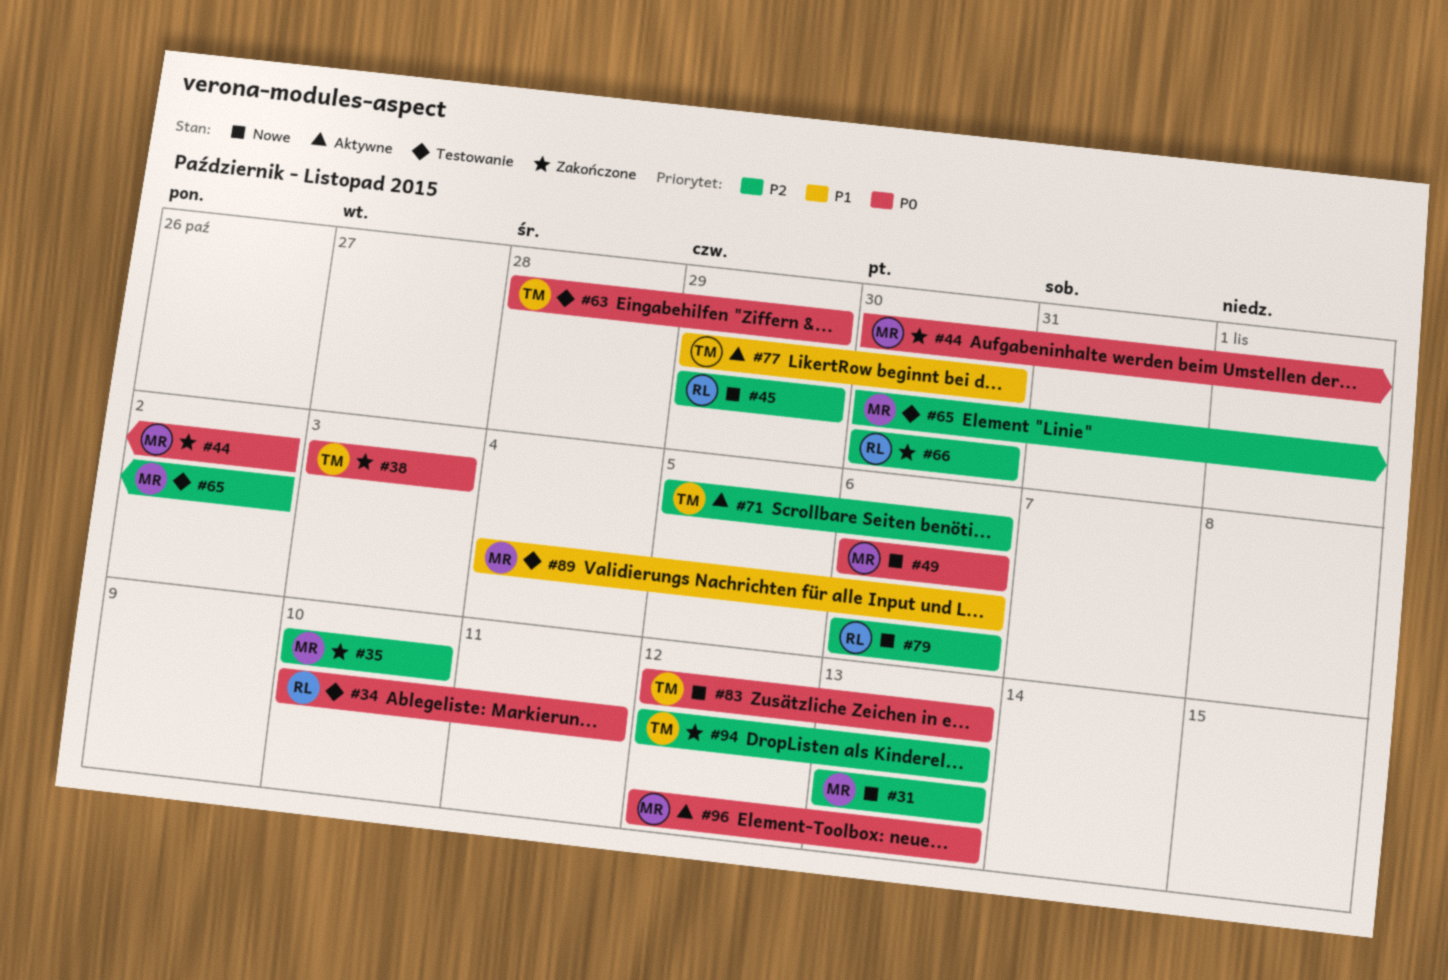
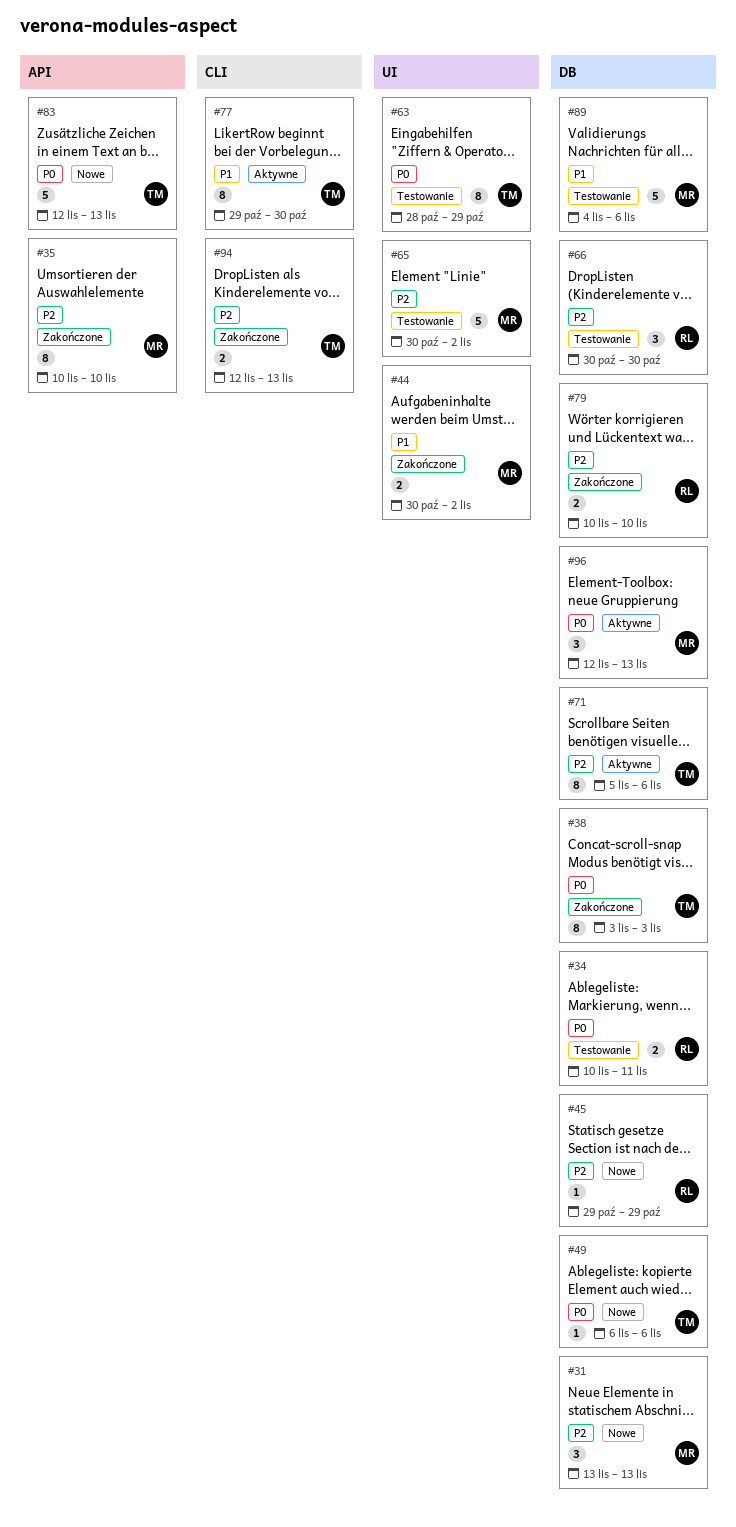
#44, priority: P0 -> P1
#49, owner: MR -> TM
#66, status: Zakończone -> Testowanie
#79, status: Nowe -> Zakończone
#79, start: Nov 6 -> Nov 10
#79, due: Nov 6 -> Nov 10

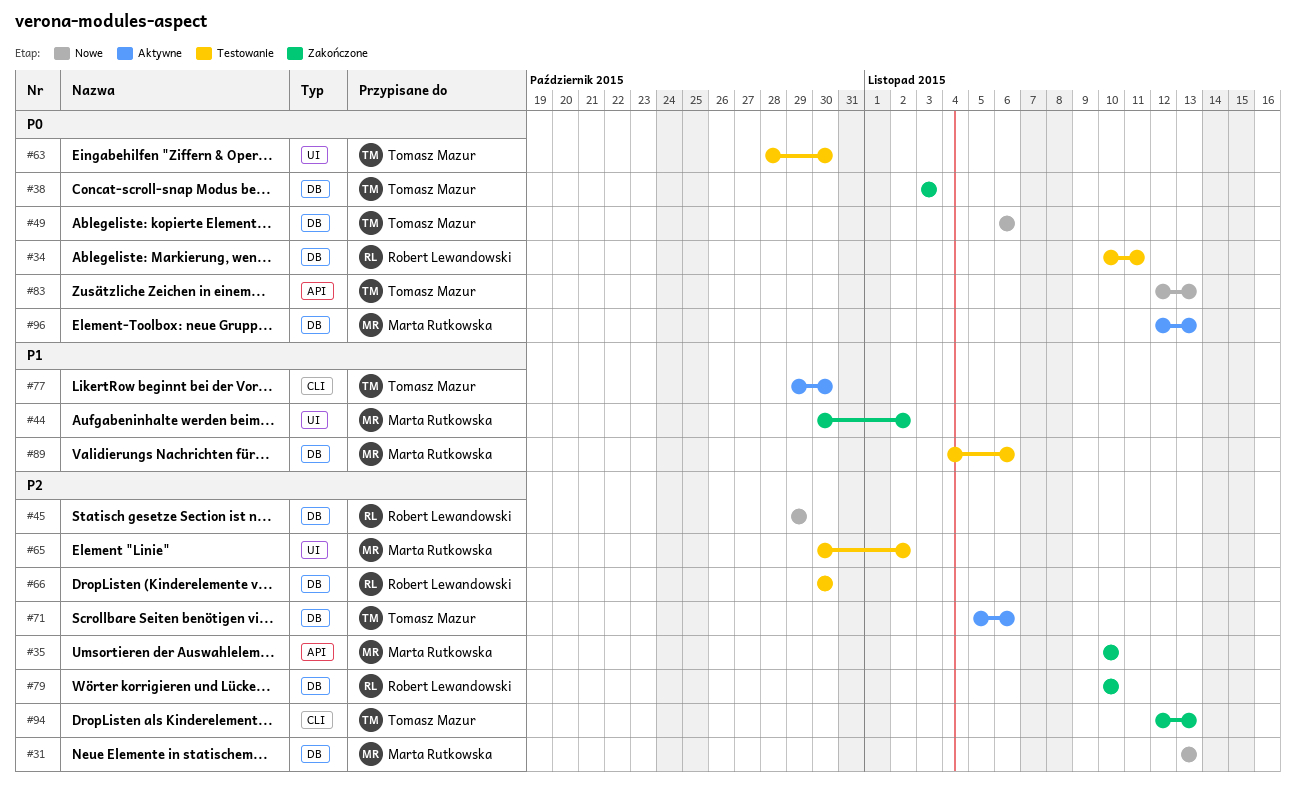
#63, due: Oct 29 -> Oct 30

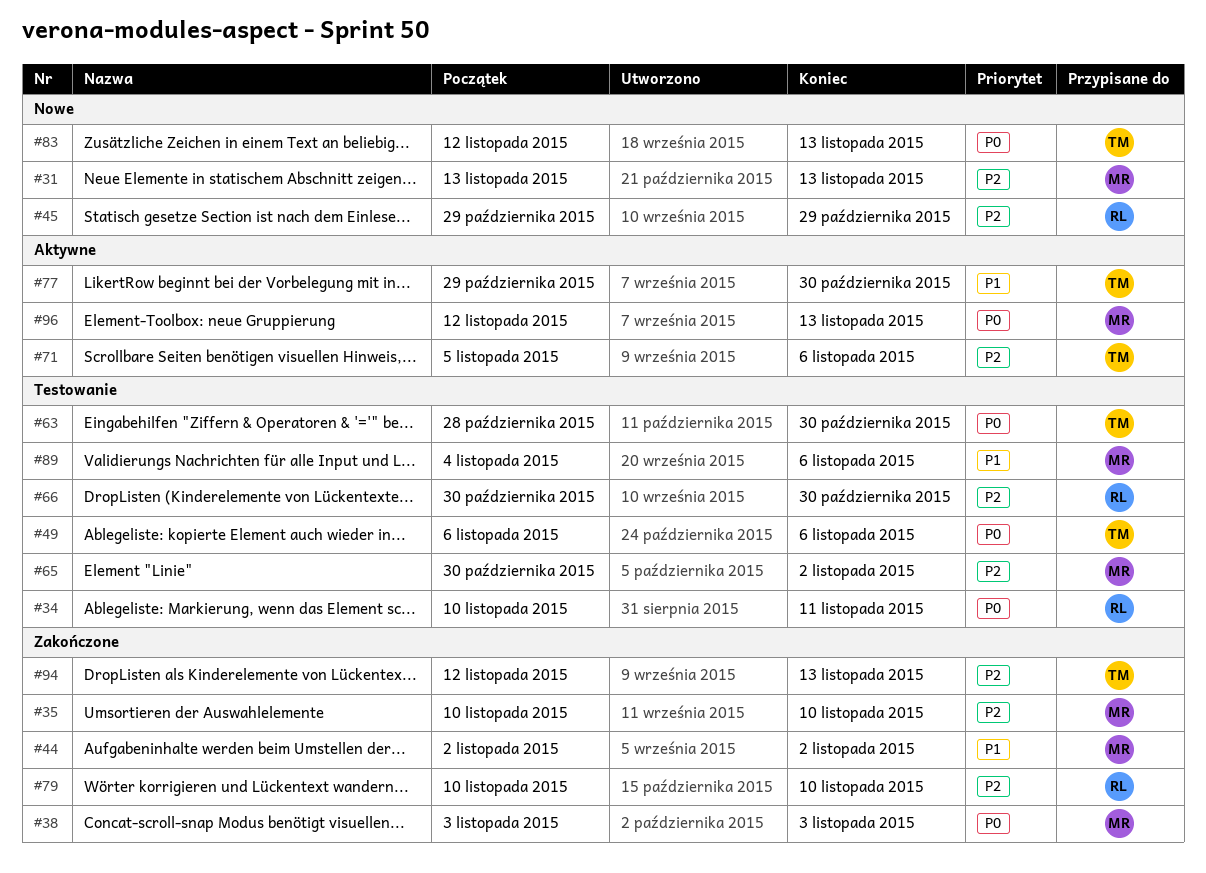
#38, owner: Tomasz Mazur -> Marta Rutkowska
#44, start: Oct 30 -> Nov 2
#49, status: Nowe -> Testowanie

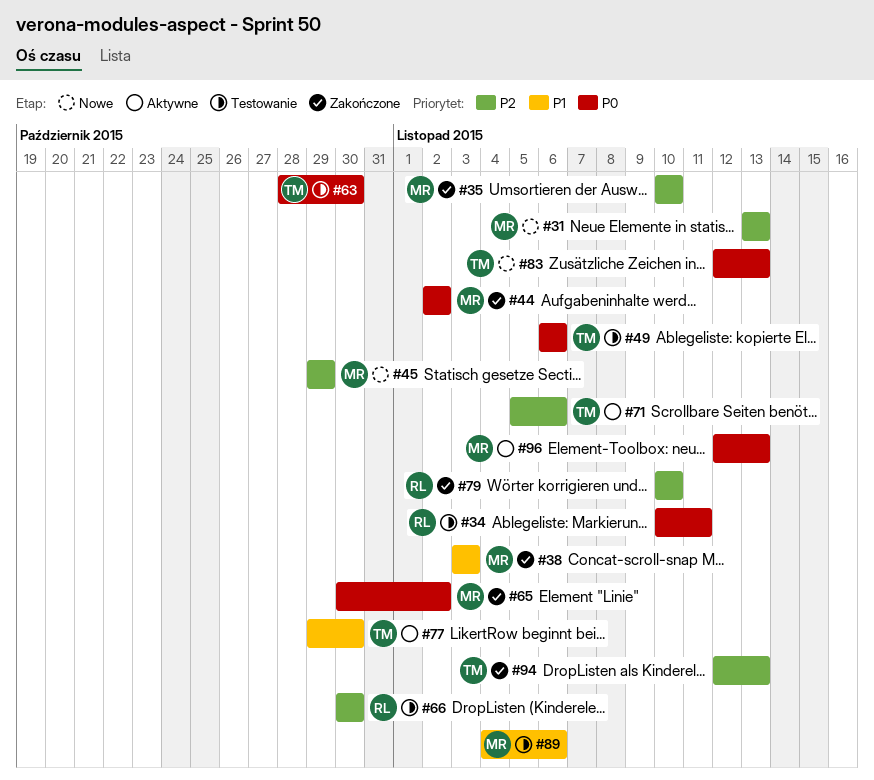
#38, priority: P0 -> P1
#44, priority: P1 -> P0
#45, owner: RL -> MR
#65, status: Testowanie -> Zakończone
#65, priority: P2 -> P0

